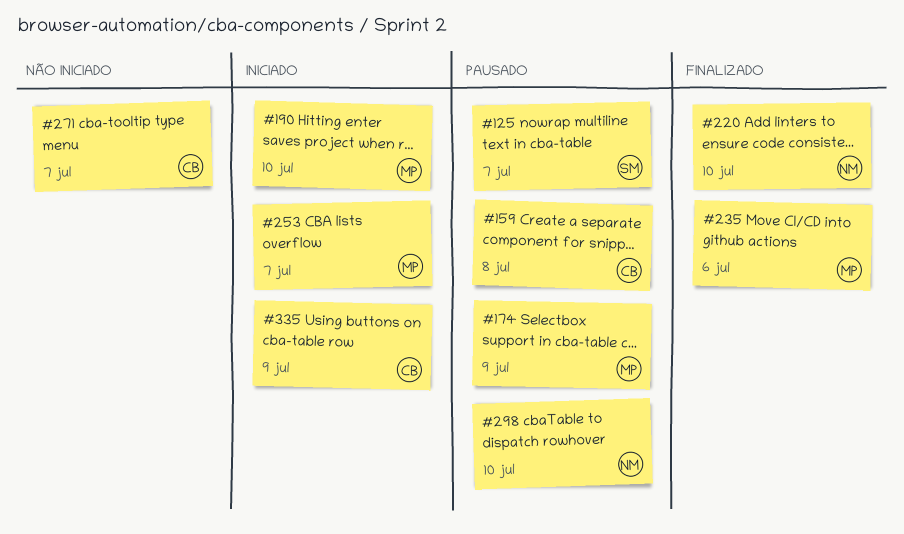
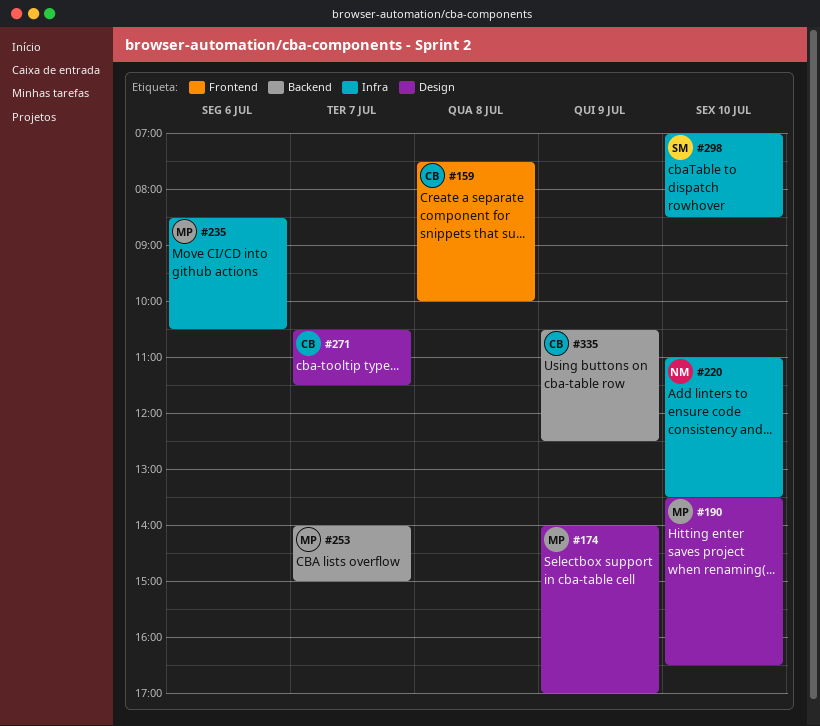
#125: present -> none
#298, owner: NM -> SM

